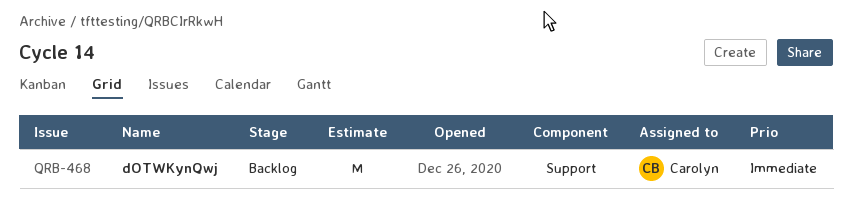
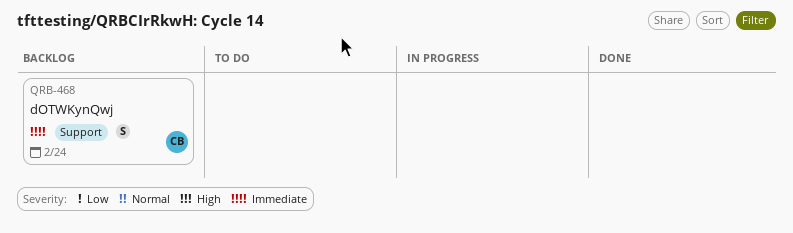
QRB-468, estimate: M -> S

